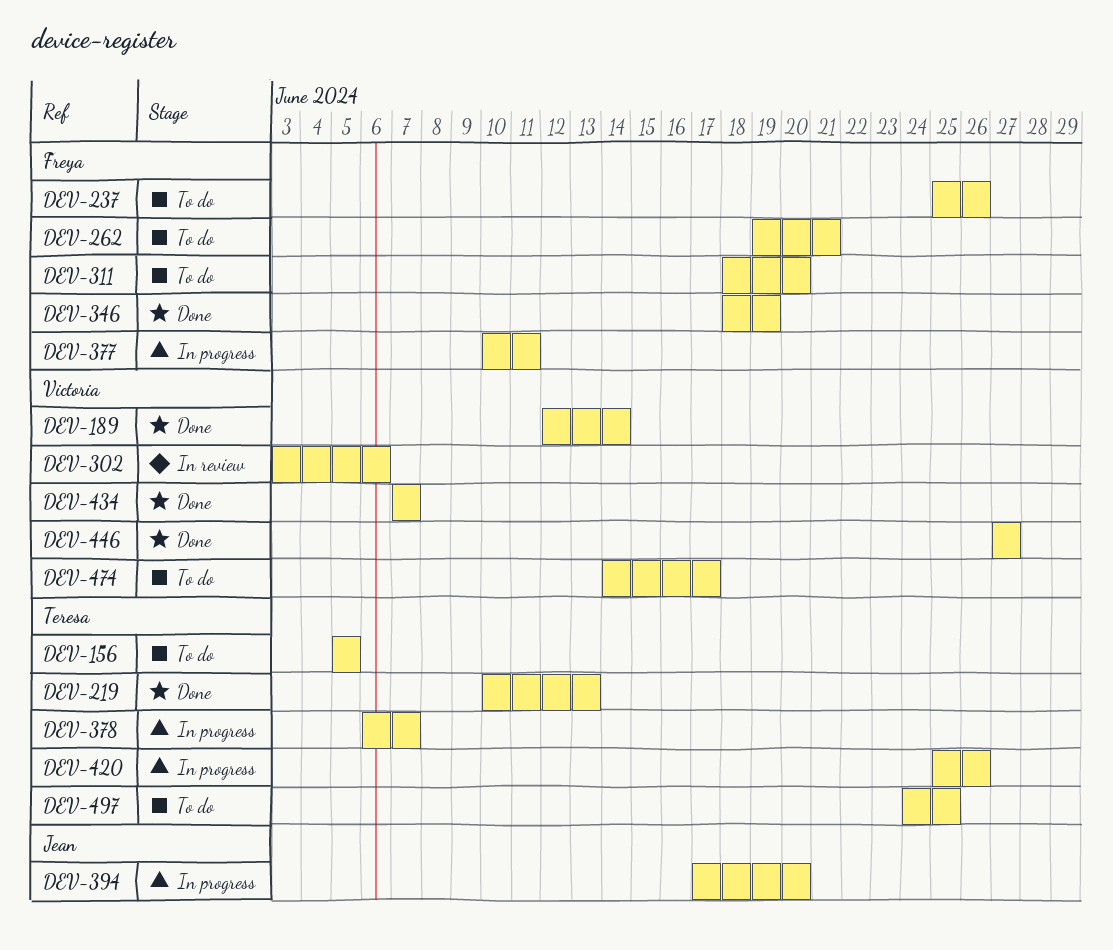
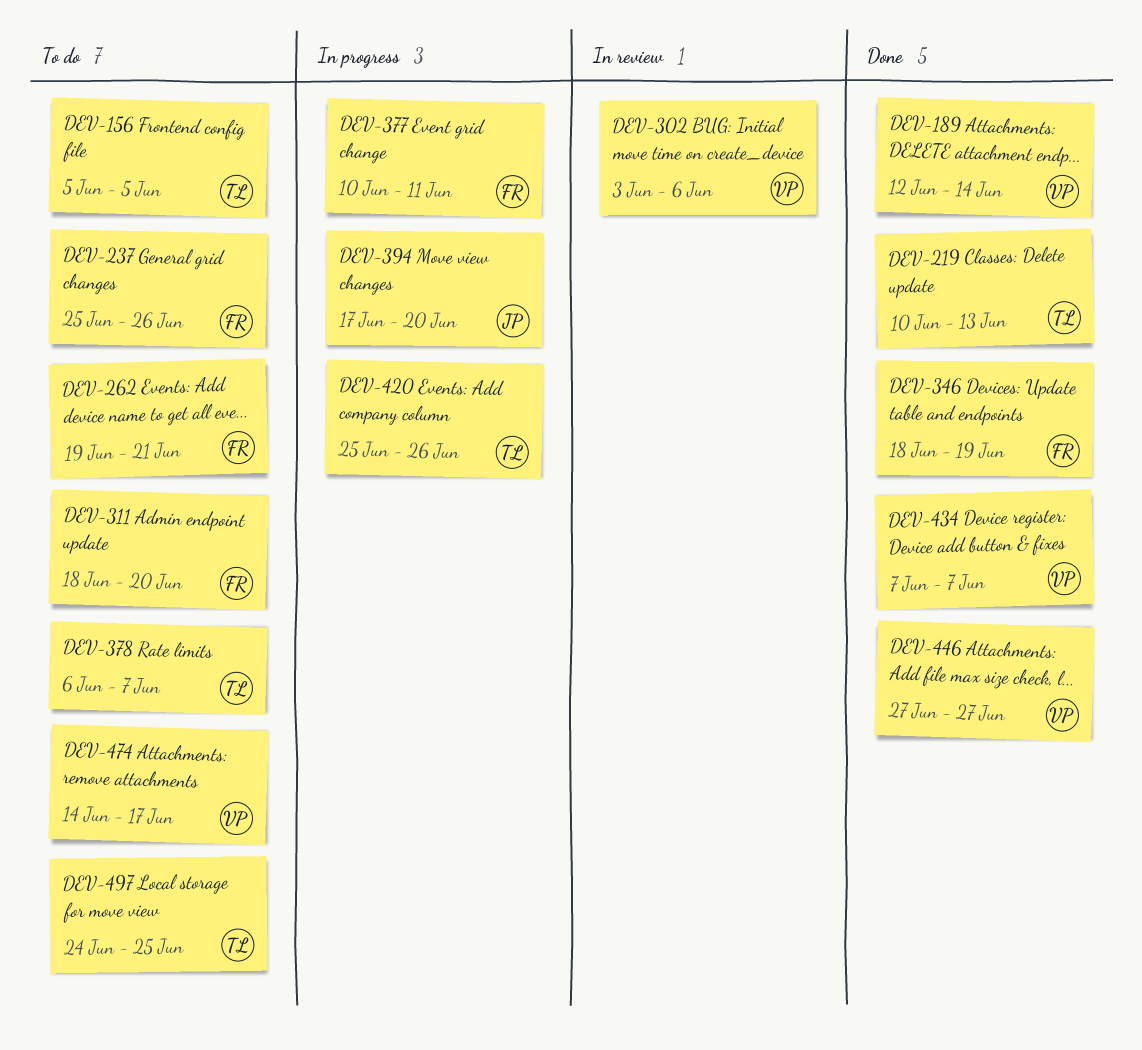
DEV-378, status: In progress -> To do

